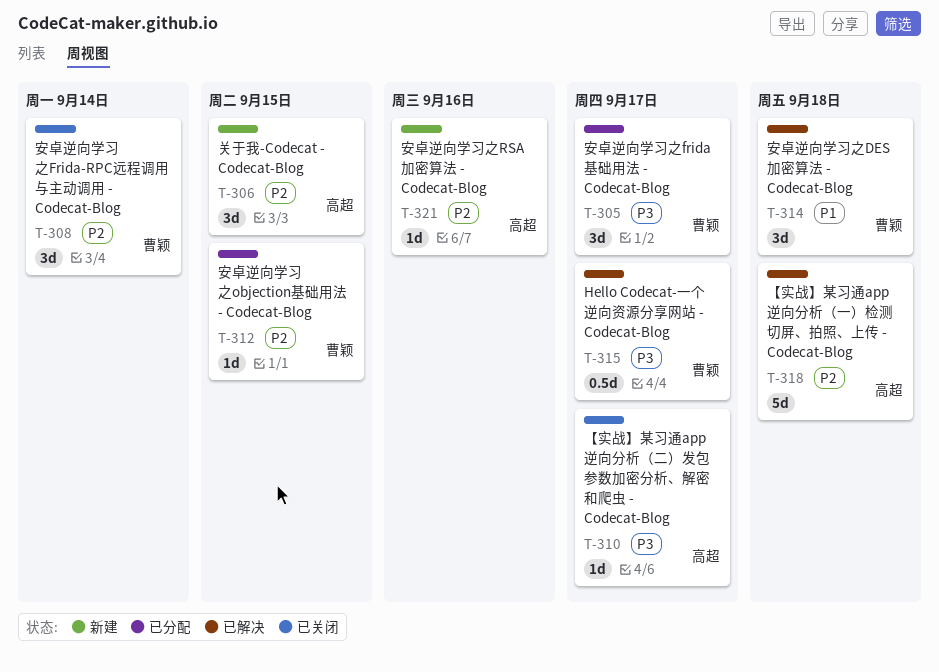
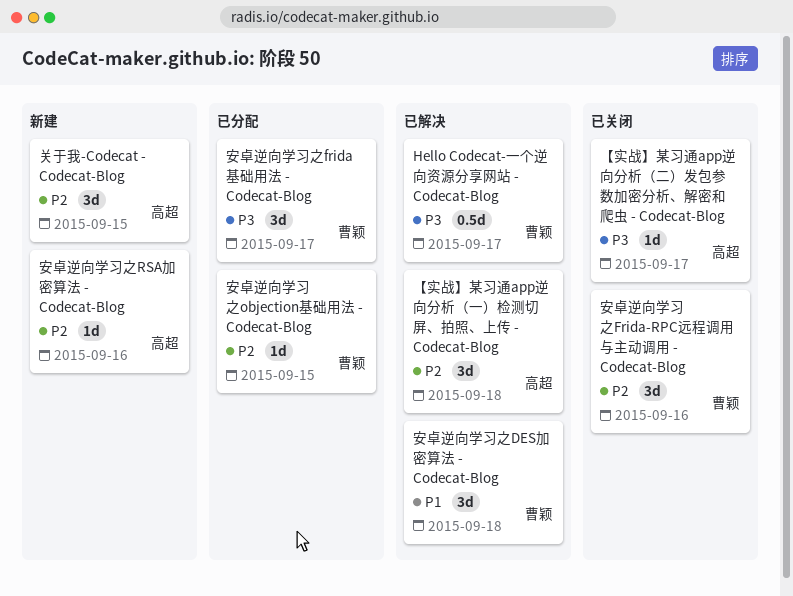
【实战】某习通app逆向分析（一）检测切屏、拍照、上传 - Codecat-Blog, estimate: 5d -> 3d
安卓逆向学习之Frida-RPC远程调用与主动调用 - Codecat-Blog, due: Sep 14 -> Sep 16

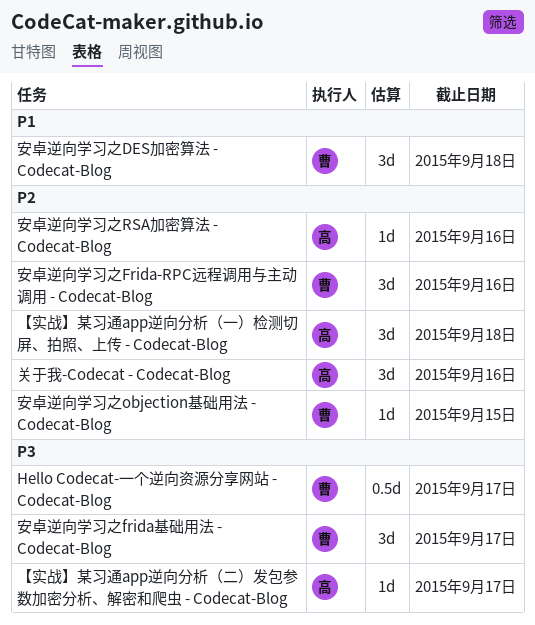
关于我-Codecat - Codecat-Blog, due: Sep 15 -> Sep 16

